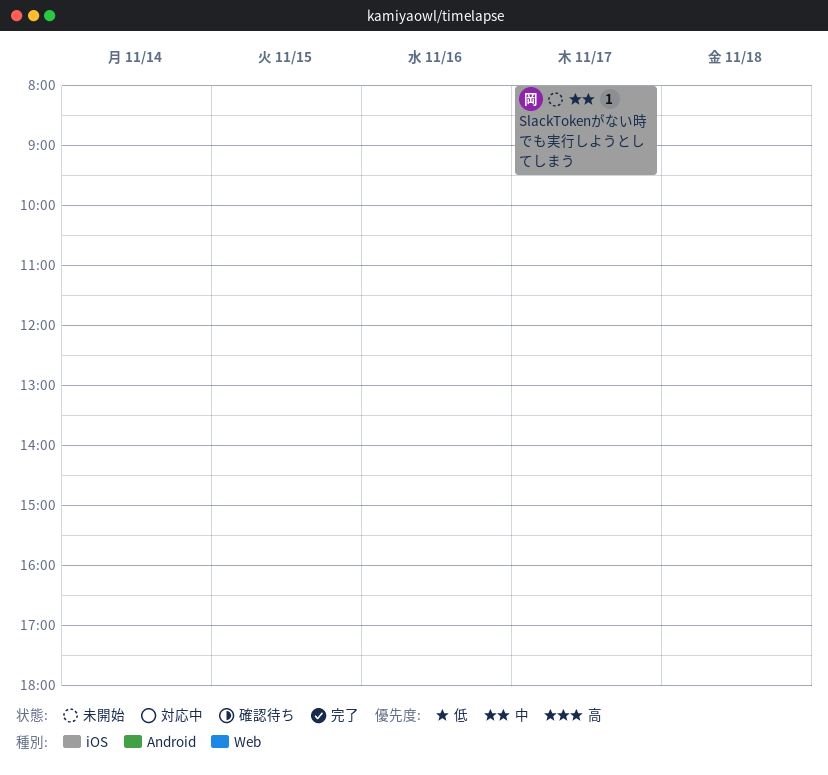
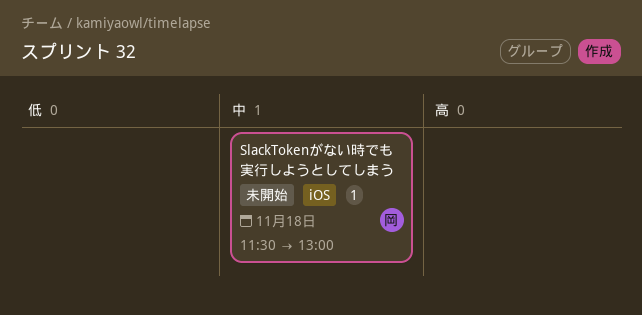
SlackTokenがない時でも実行しようとしてしまう, day: Nov 17 -> Nov 18
SlackTokenがない時でも実行しようとしてしまう, begins: 08:00 -> 11:30
SlackTokenがない時でも実行しようとしてしまう, ends: 09:30 -> 13:00

